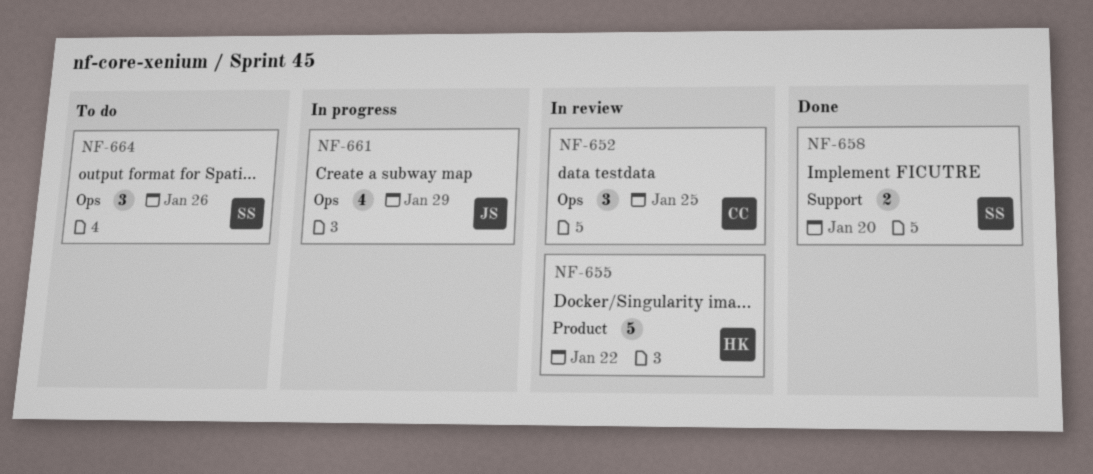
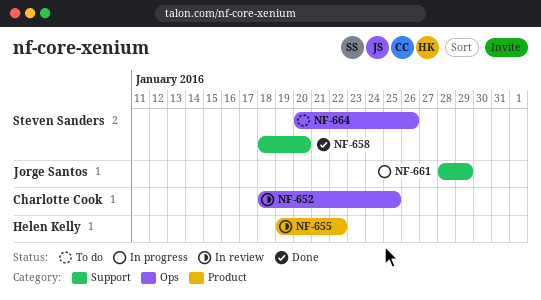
NF-661, label: Ops -> Support

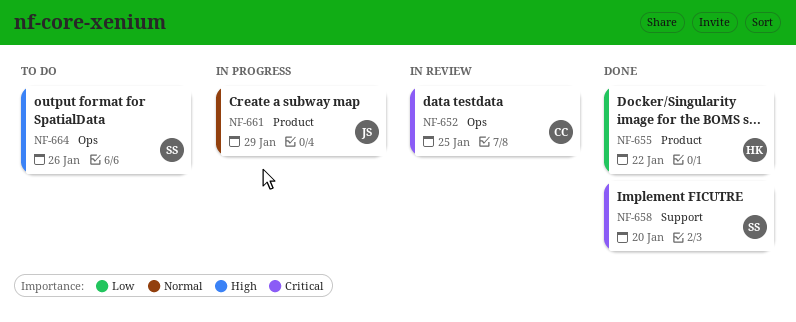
NF-655, status: In review -> Done
NF-661, label: Support -> Product

